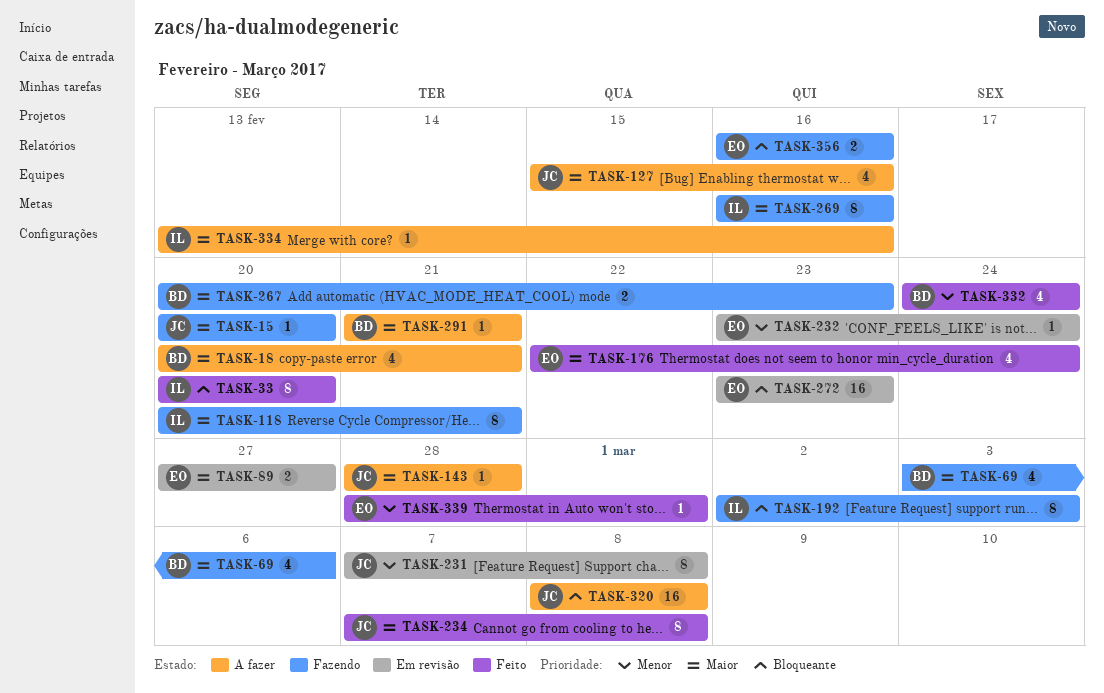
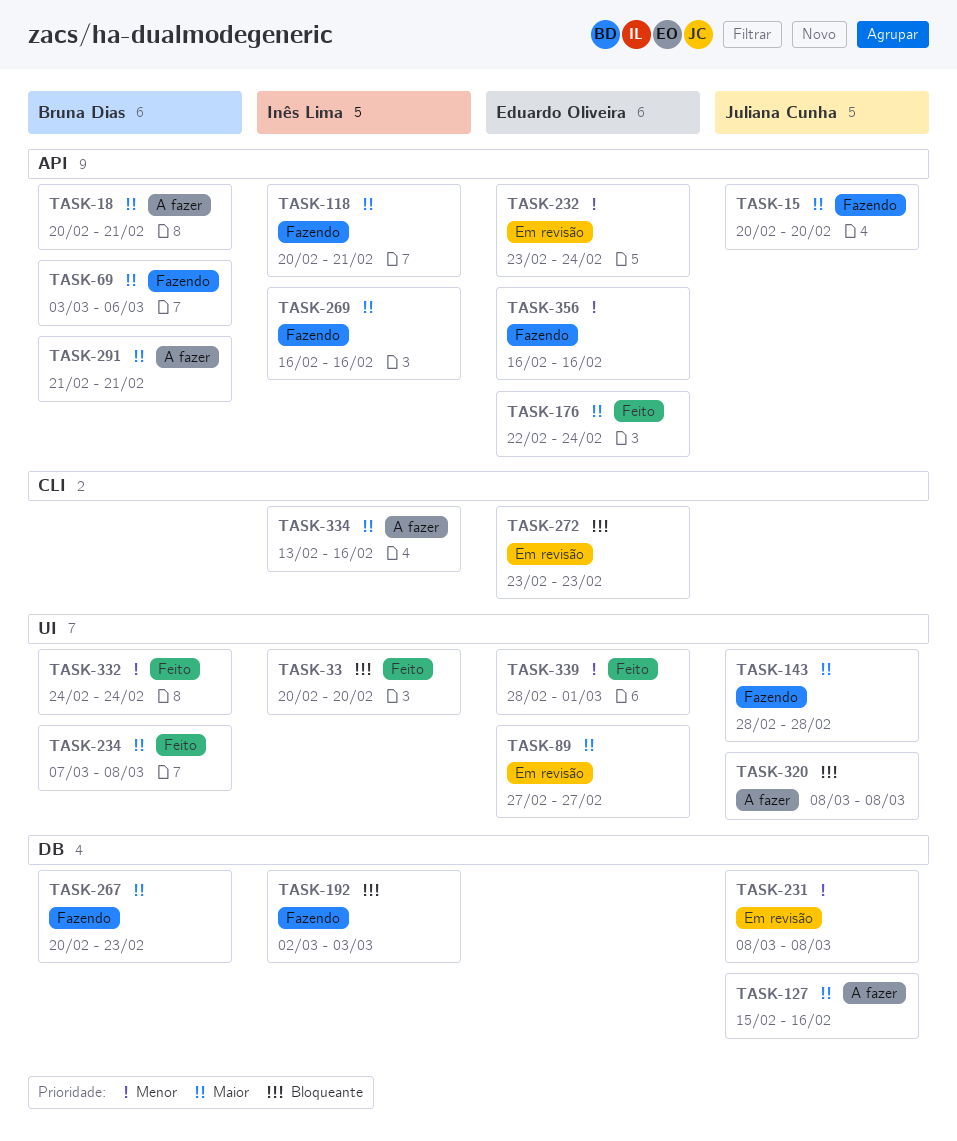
TASK-143, status: A fazer -> Fazendo
TASK-231, start: Mar 7 -> Mar 8
TASK-234, owner: Juliana Cunha -> Bruna Dias
TASK-356, priority: Bloqueante -> Menor

